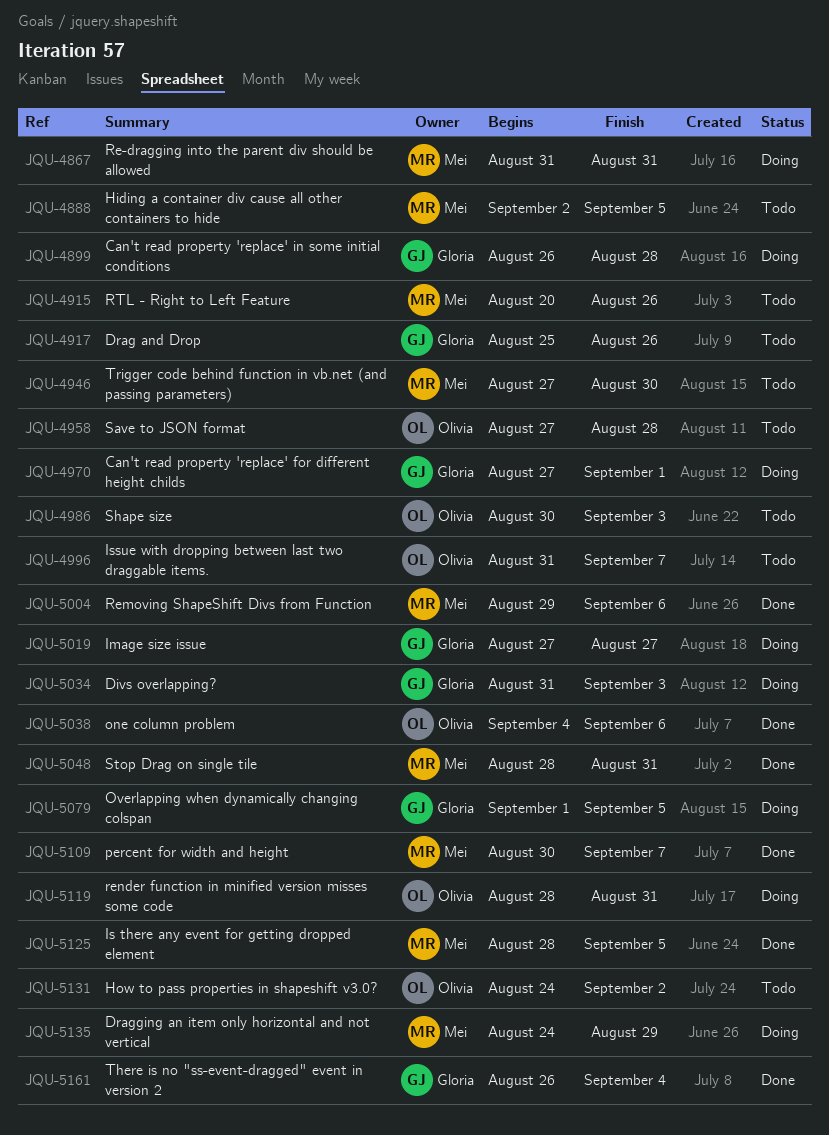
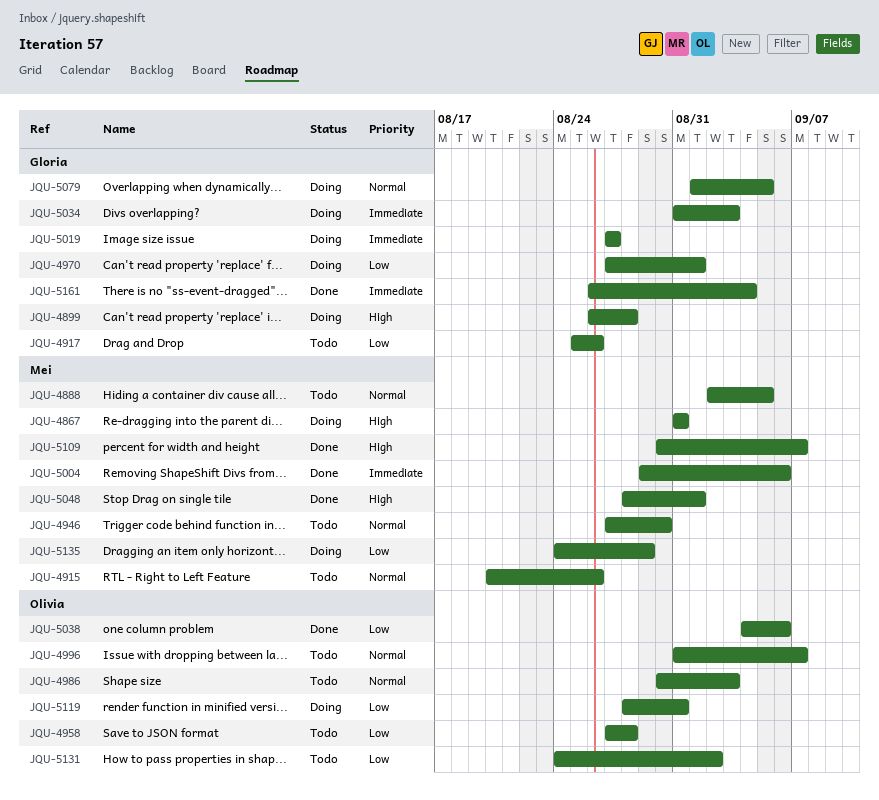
JQU-5048, due: Aug 31 -> Sep 1
JQU-5125: present -> none

